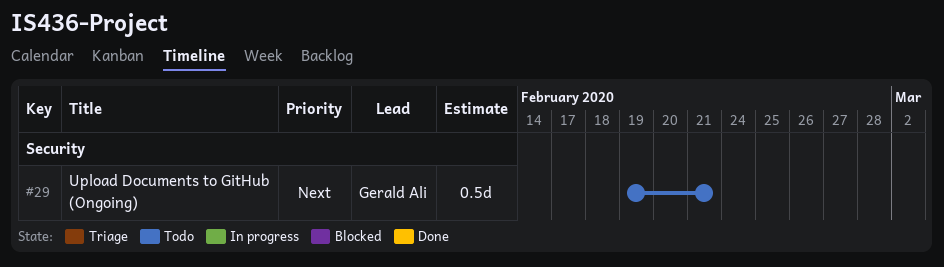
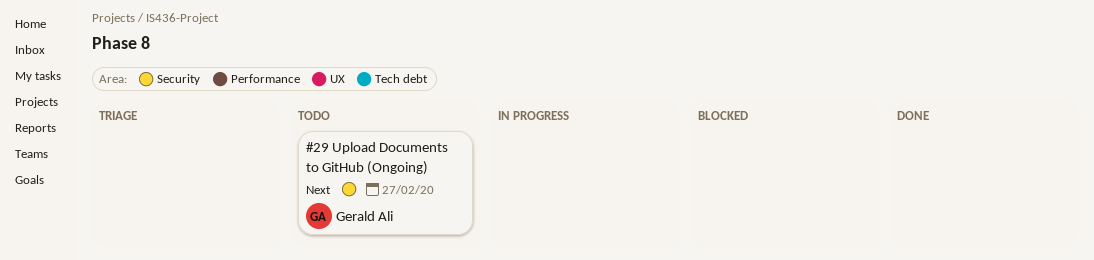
#29, due: Feb 21 -> Feb 27

